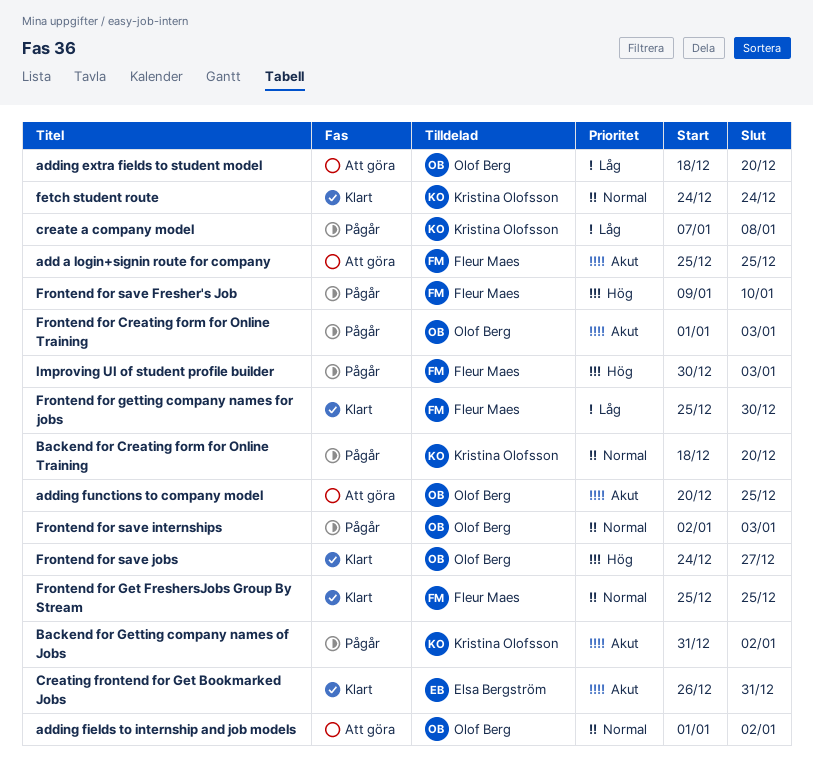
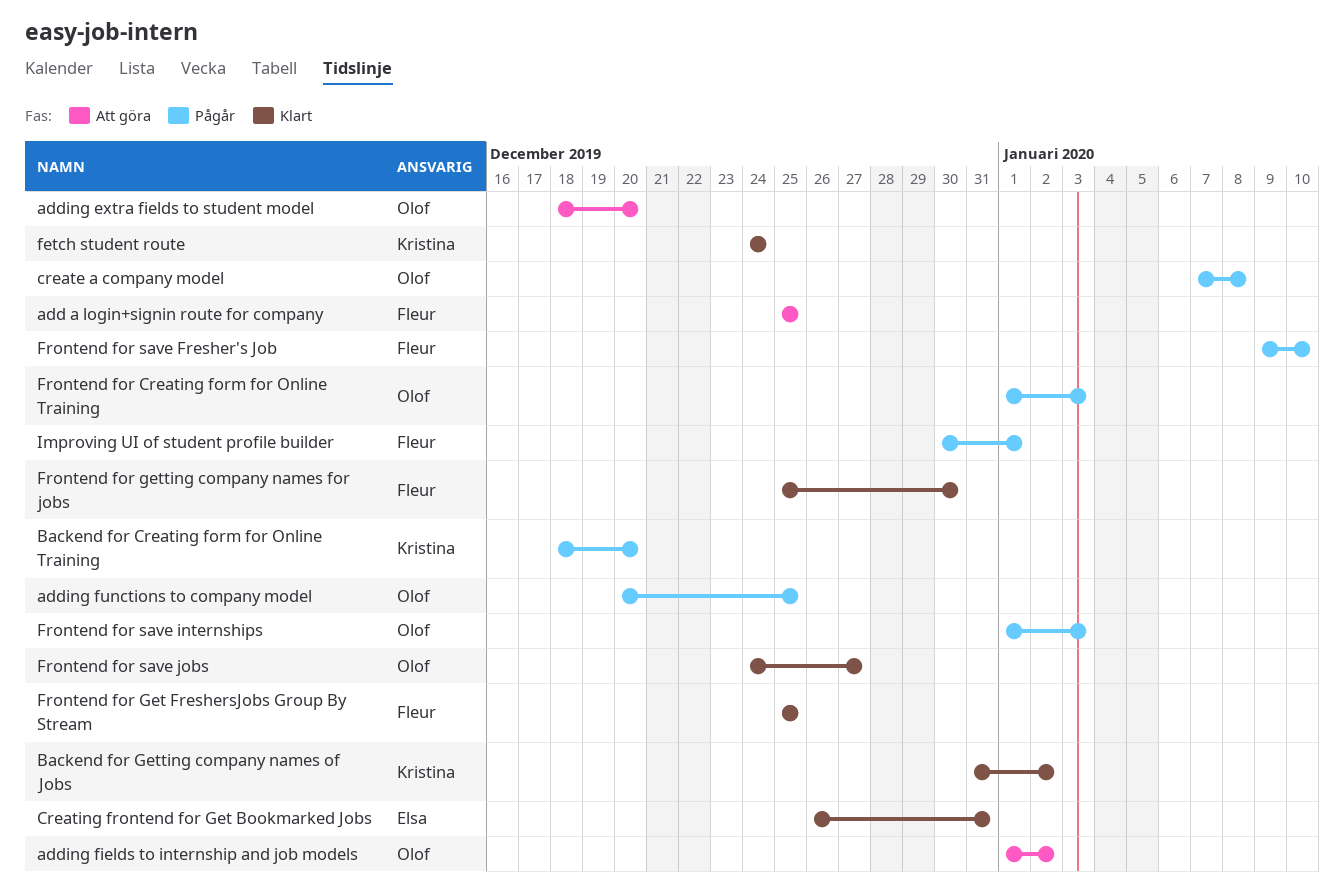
adding functions to company model, status: Att göra -> Pågår
Backend for Getting company names of Jobs, status: Pågår -> Klart
create a company model, owner: Kristina Olofsson -> Olof Berg
Frontend for save internships, start: Jan 2 -> Jan 1
Improving UI of student profile builder, due: Jan 3 -> Jan 1

